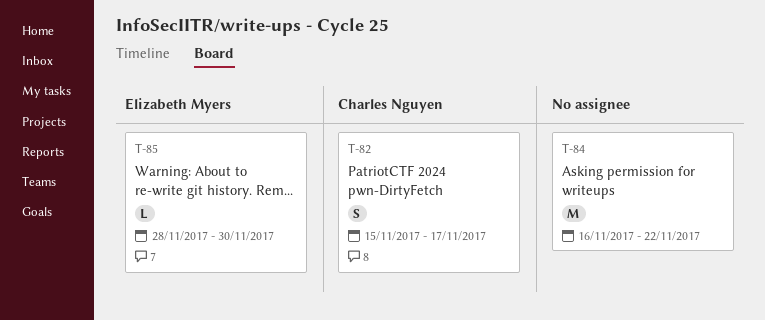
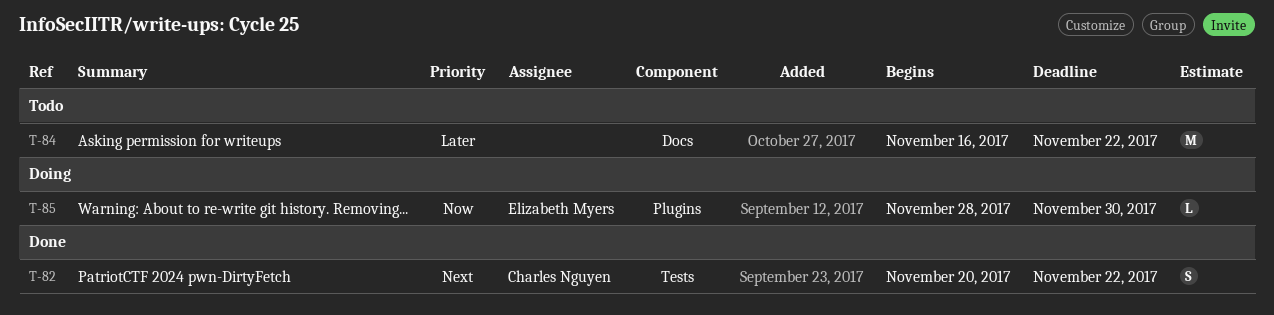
T-82, start: Nov 15 -> Nov 20
T-82, due: Nov 17 -> Nov 22

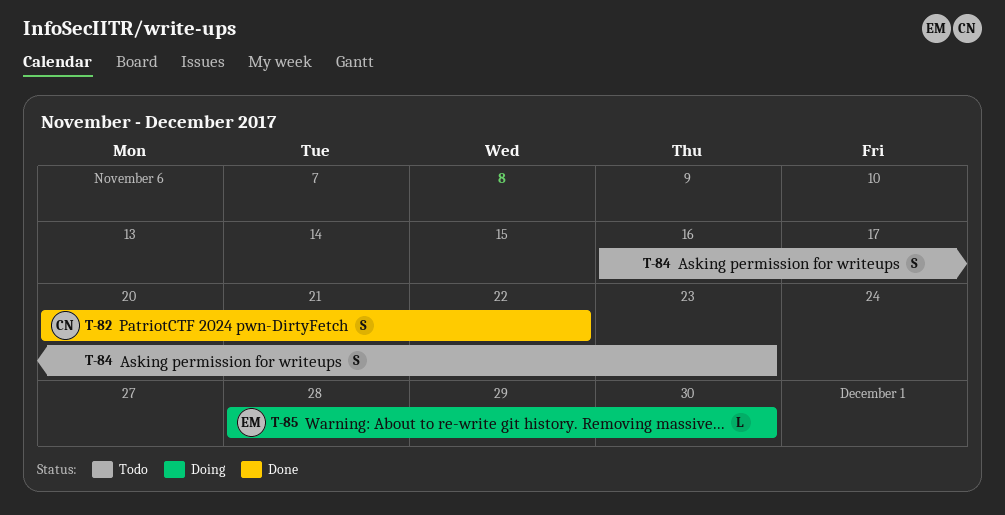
T-84, estimate: M -> S
T-84, due: Nov 22 -> Nov 23

